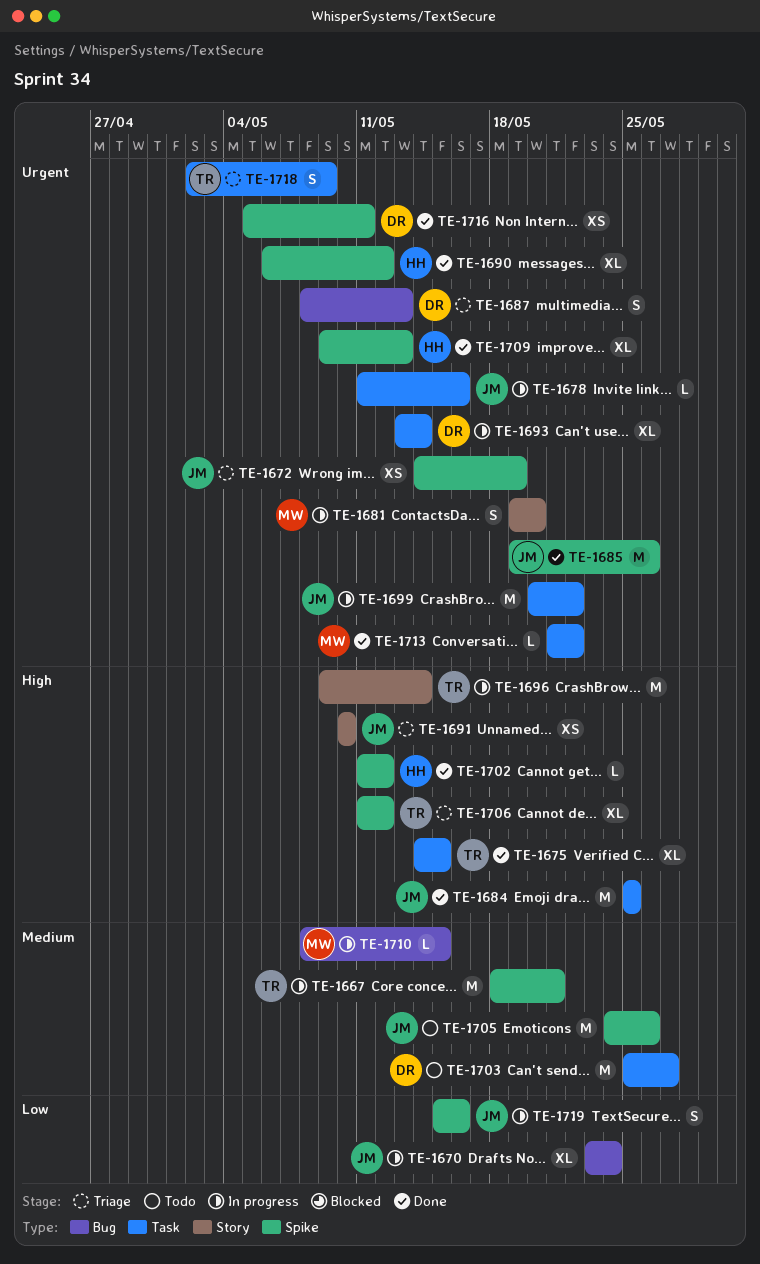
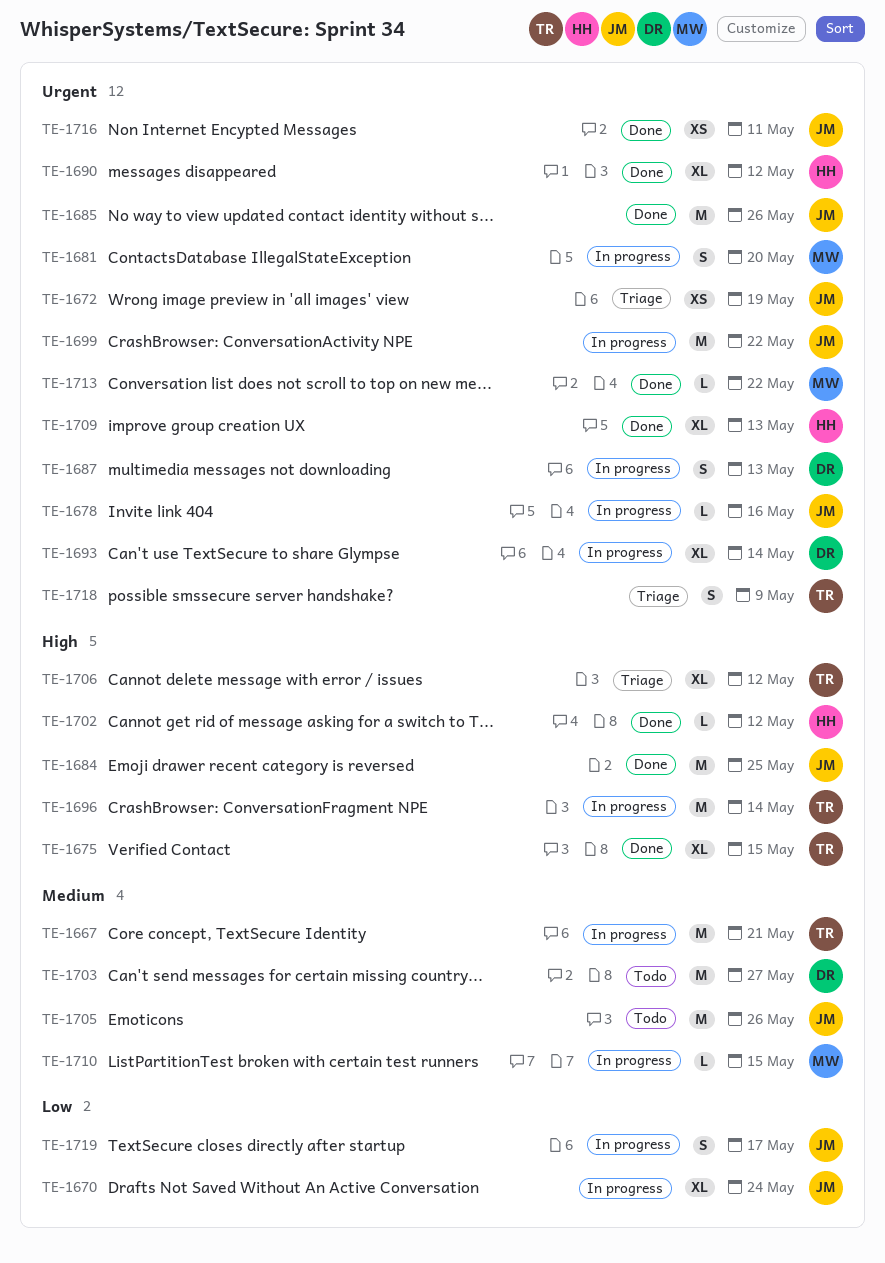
TE-1687, status: Triage -> In progress
TE-1691: present -> none
TE-1716, owner: DR -> JM
TE-1719, due: May 16 -> May 17

